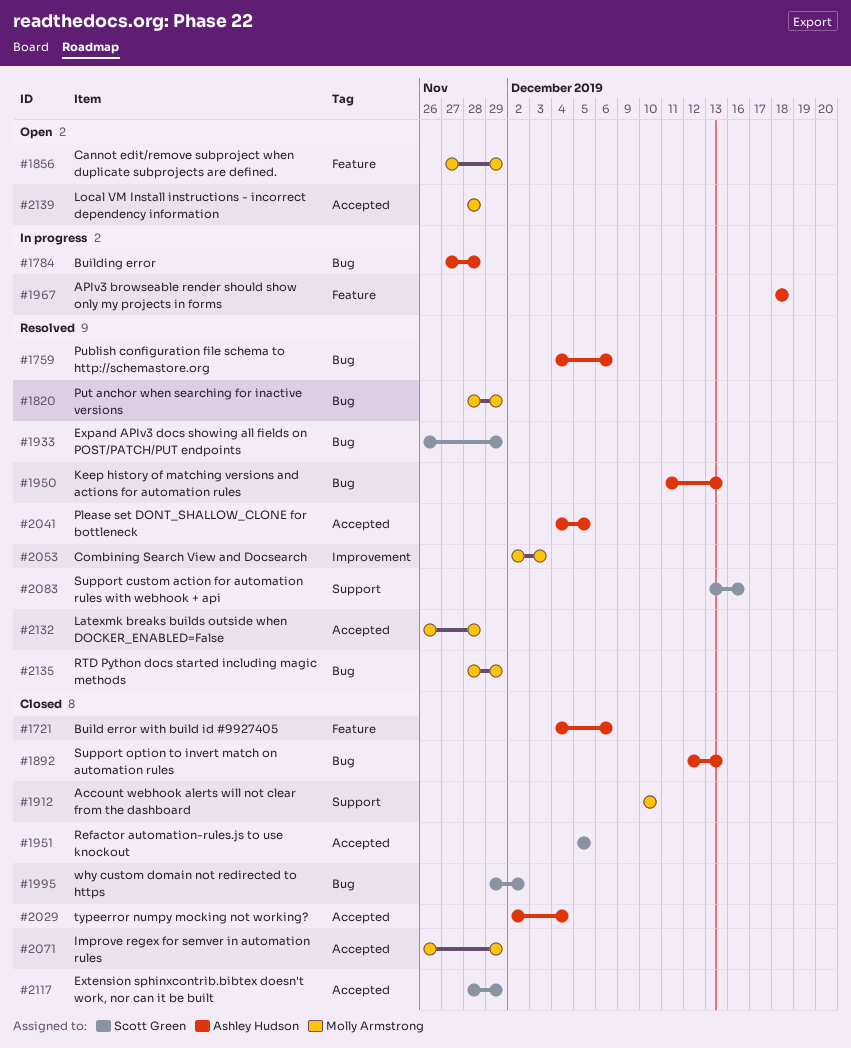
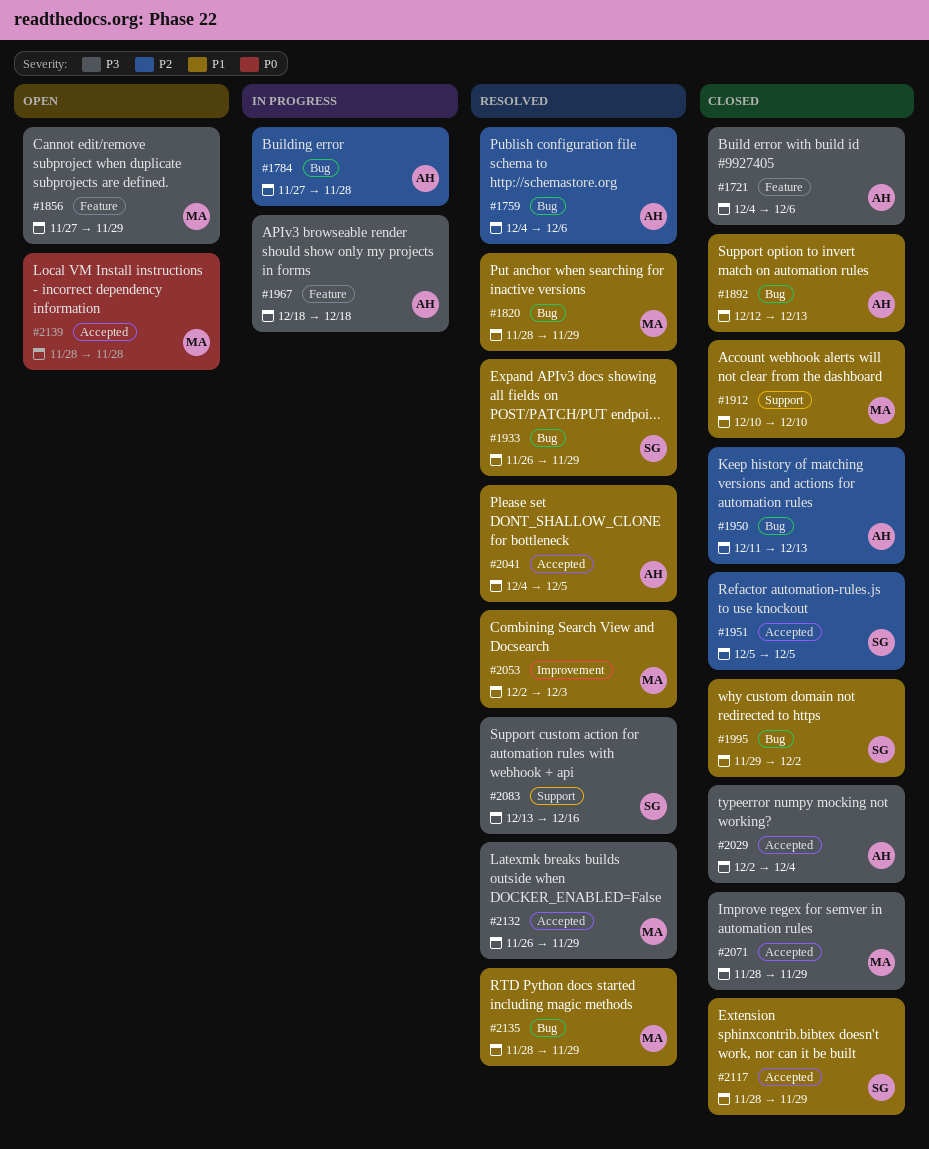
#1950, status: Resolved -> Closed
#2071, start: Nov 26 -> Nov 28
#2132, due: Nov 28 -> Nov 29

